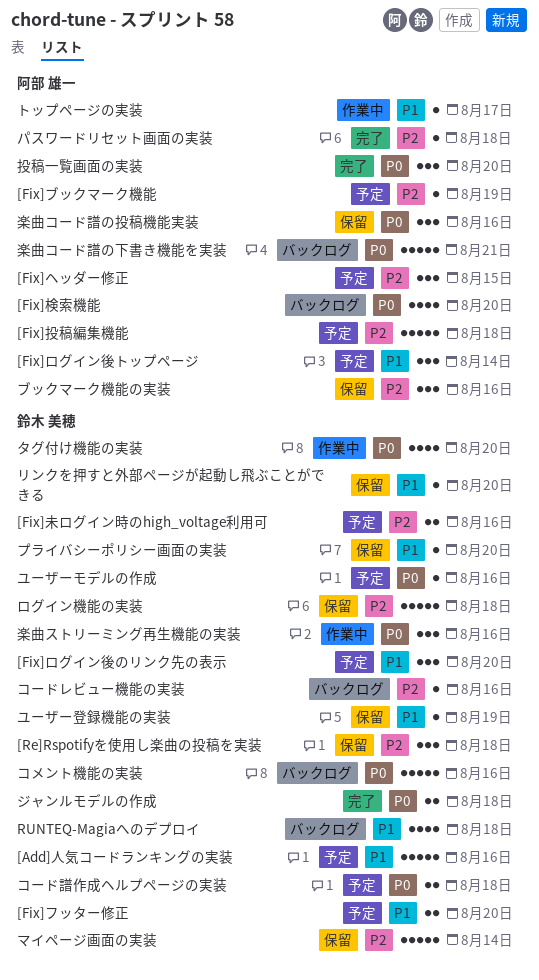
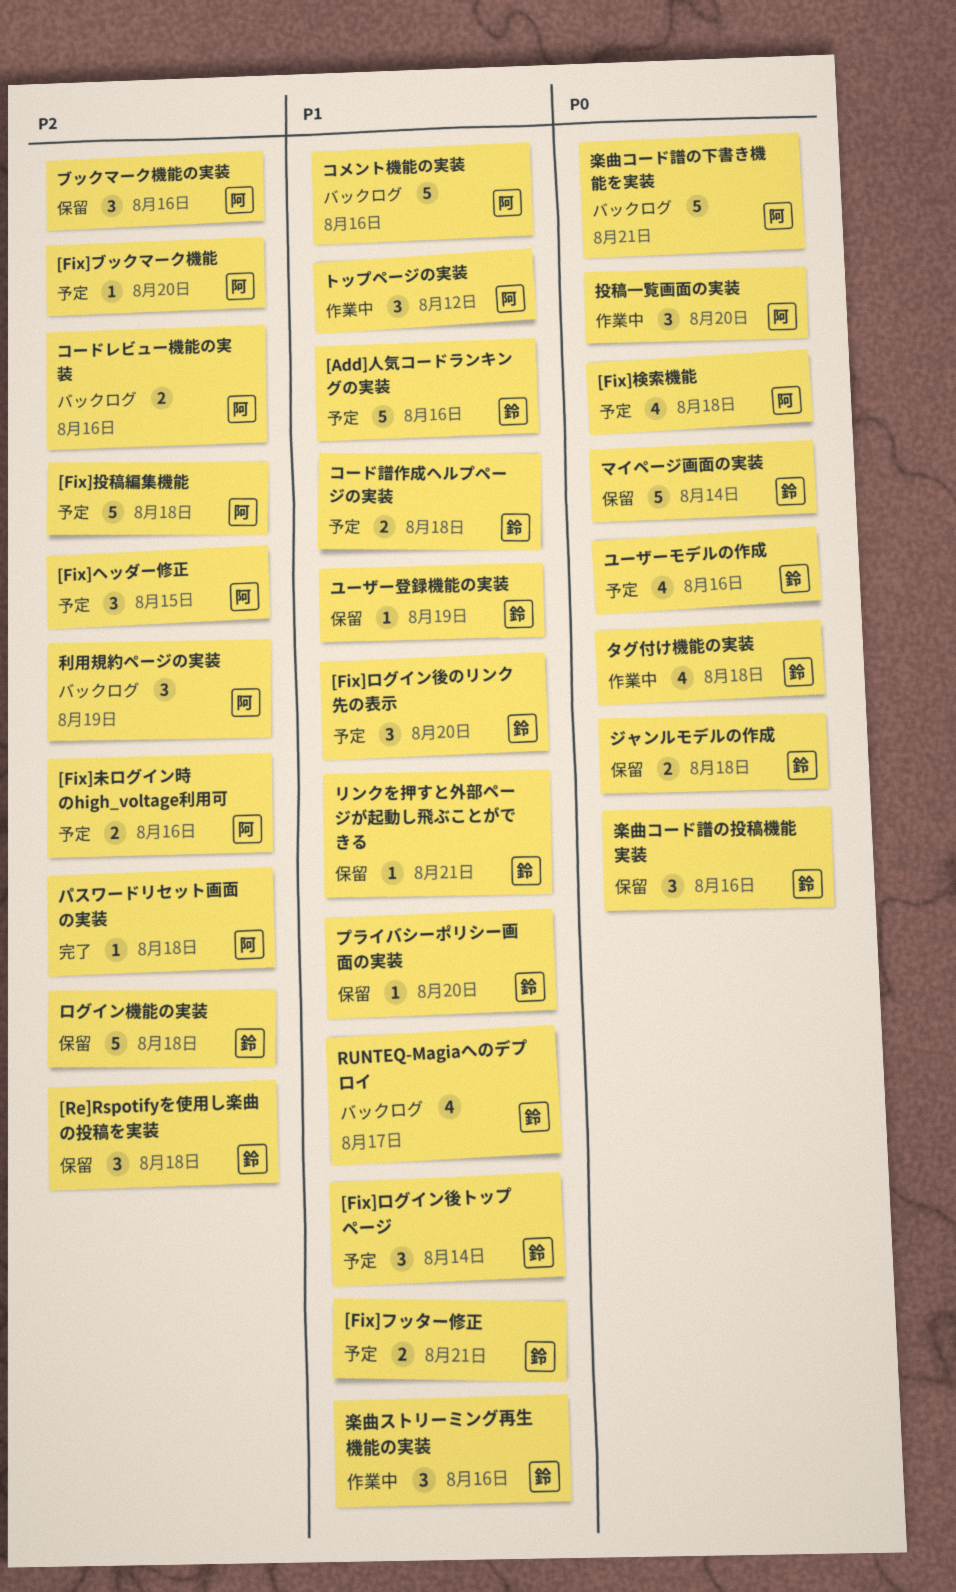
[Fix]フッター修正, due: Aug 20 -> Aug 21
[Fix]ブックマーク機能, due: Aug 19 -> Aug 20
[Fix]ログイン後トップページ, owner: 阿部 雄一 -> 鈴木 美穂
[Fix]未ログイン時のhigh_voltage利用可, owner: 鈴木 美穂 -> 阿部 雄一
[Fix]検索機能, status: バックログ -> 予定
[Fix]検索機能, due: Aug 20 -> Aug 18
RUNTEQ-Magiaへのデプロイ, due: Aug 18 -> Aug 17
コメント機能の実装, owner: 鈴木 美穂 -> 阿部 雄一
コメント機能の実装, priority: P0 -> P1
コードレビュー機能の実装, owner: 鈴木 美穂 -> 阿部 雄一
コードレビュー機能の実装, estimate: 1 -> 2
コード譜作成ヘルプページの実装, priority: P0 -> P1
ジャンルモデルの作成, status: 完了 -> 保留
タグ付け機能の実装, due: Aug 20 -> Aug 18
トップページの実装, estimate: 1 -> 3
トップページの実装, due: Aug 17 -> Aug 12
マイページ画面の実装, priority: P2 -> P0
ユーザーモデルの作成, estimate: 1 -> 4
リンクを押すと外部ページが起動し飛ぶことができる, due: Aug 20 -> Aug 21
利用規約ページの実装: none -> present
投稿一覧画面の実装, status: 完了 -> 作業中
楽曲コード譜の投稿機能実装, owner: 阿部 雄一 -> 鈴木 美穂
楽曲ストリーミング再生機能の実装, priority: P0 -> P1

